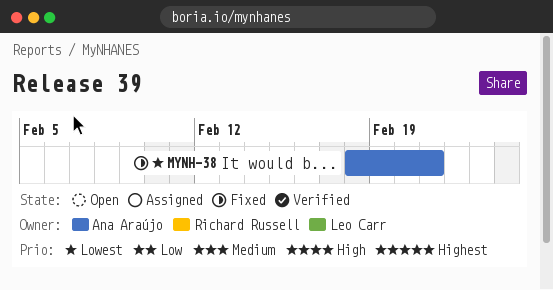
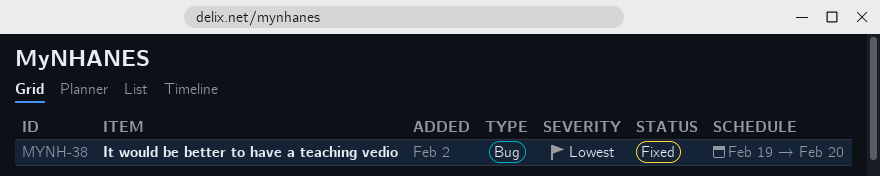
MYNH-38, start: Feb 18 -> Feb 19
MYNH-38, due: Feb 21 -> Feb 20

